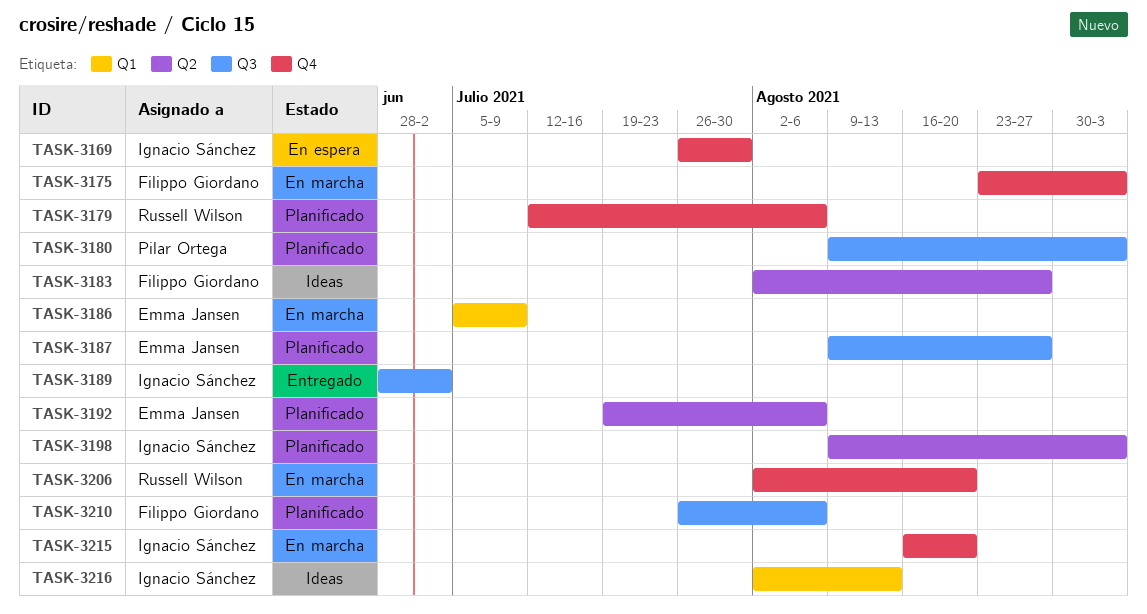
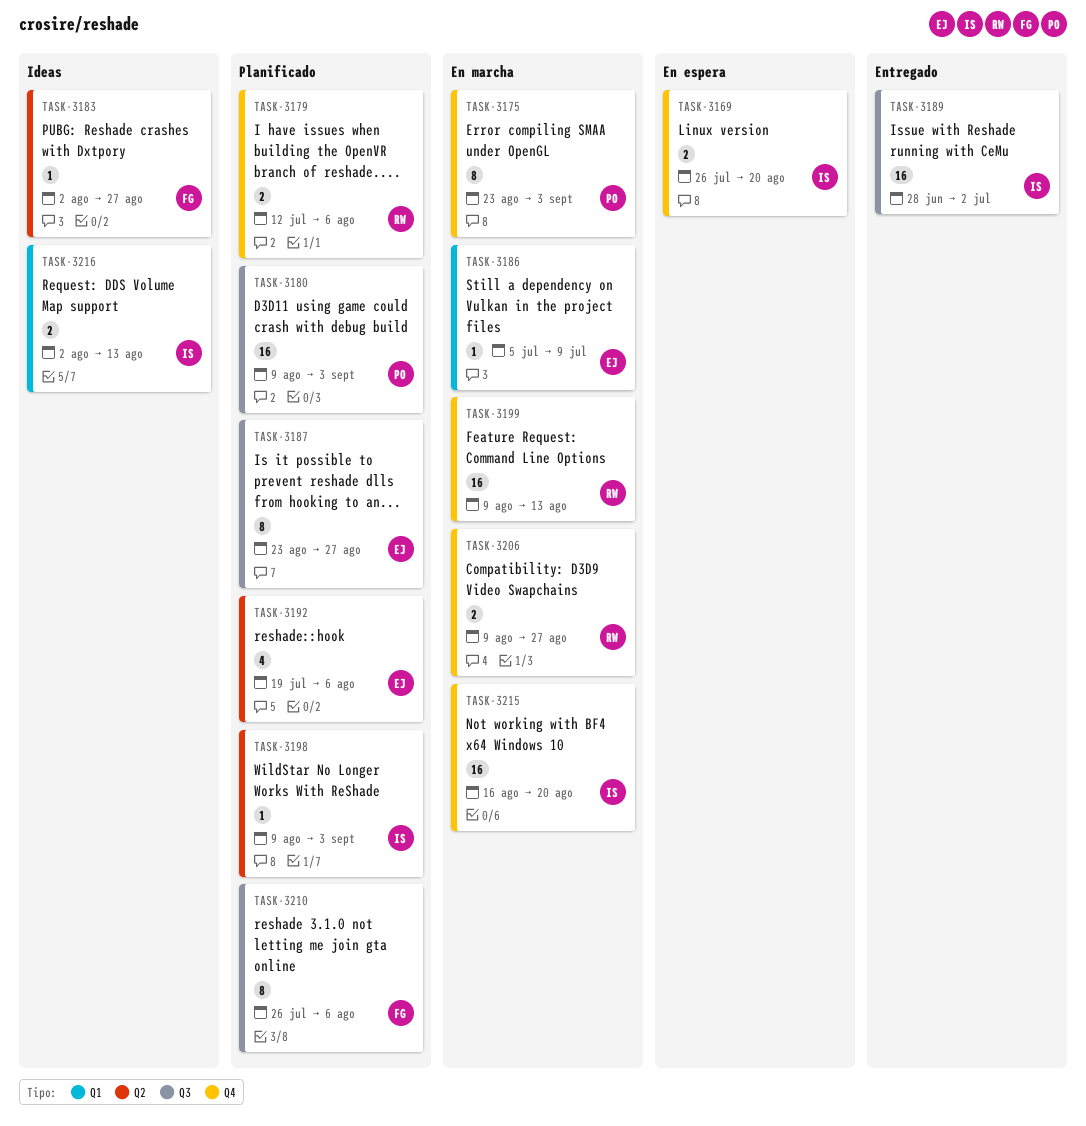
TASK-3169, due: Jul 30 -> Aug 20
TASK-3175, owner: Filippo Giordano -> Pilar Ortega
TASK-3187, start: Aug 9 -> Aug 23
TASK-3199: none -> present
TASK-3206, start: Aug 2 -> Aug 9
TASK-3206, due: Aug 20 -> Aug 27

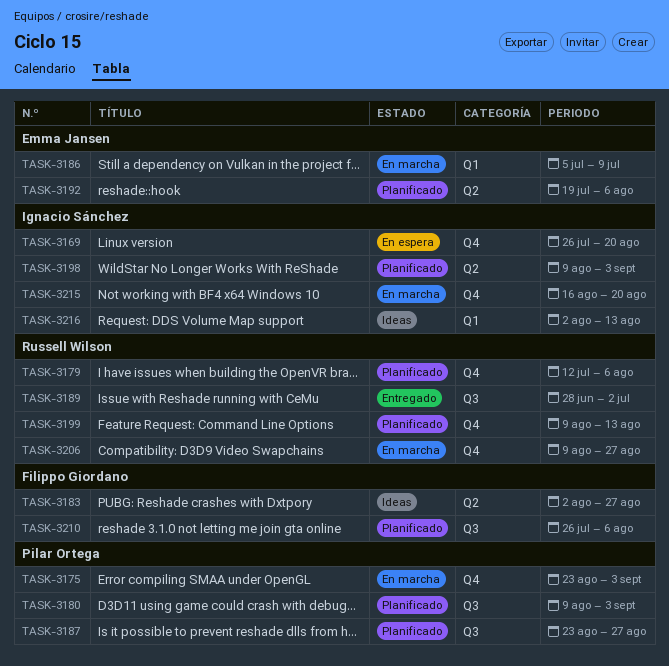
TASK-3187, owner: Emma Jansen -> Pilar Ortega
TASK-3189, owner: Ignacio Sánchez -> Russell Wilson
TASK-3199, status: En marcha -> Planificado

